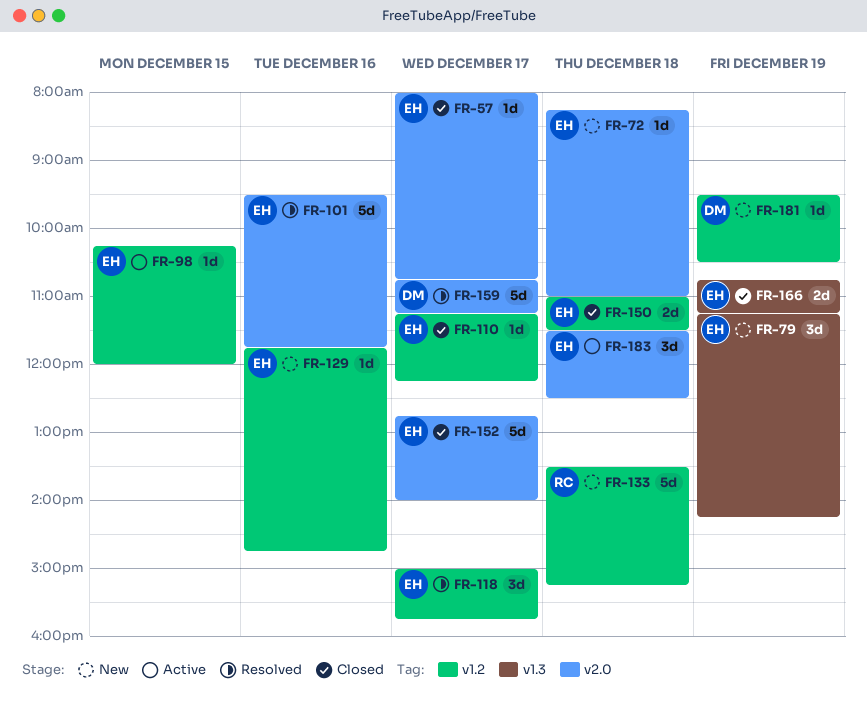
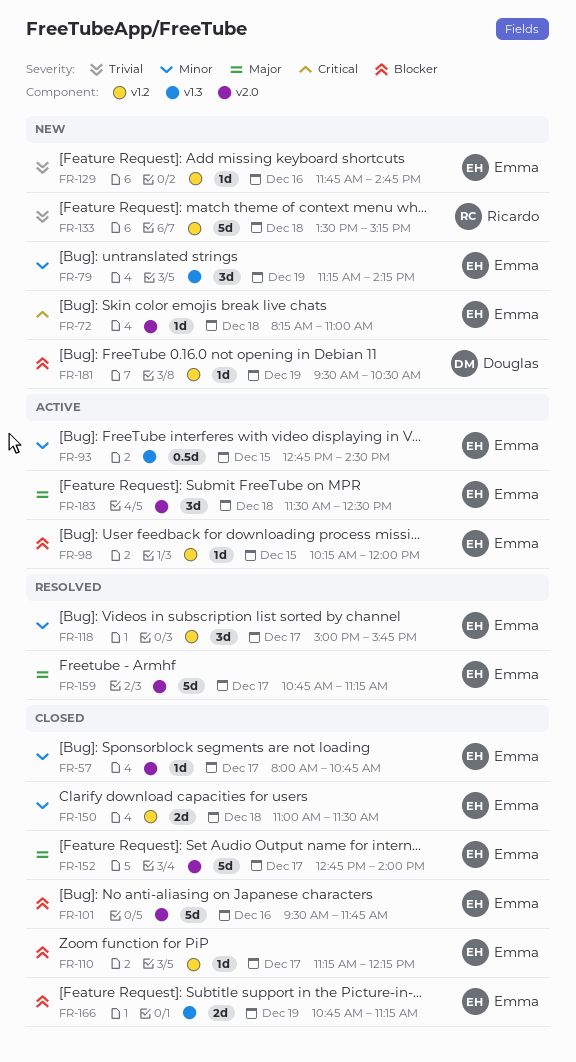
FR-93: none -> present
FR-101, status: Resolved -> Closed
FR-159, owner: Douglas -> Emma

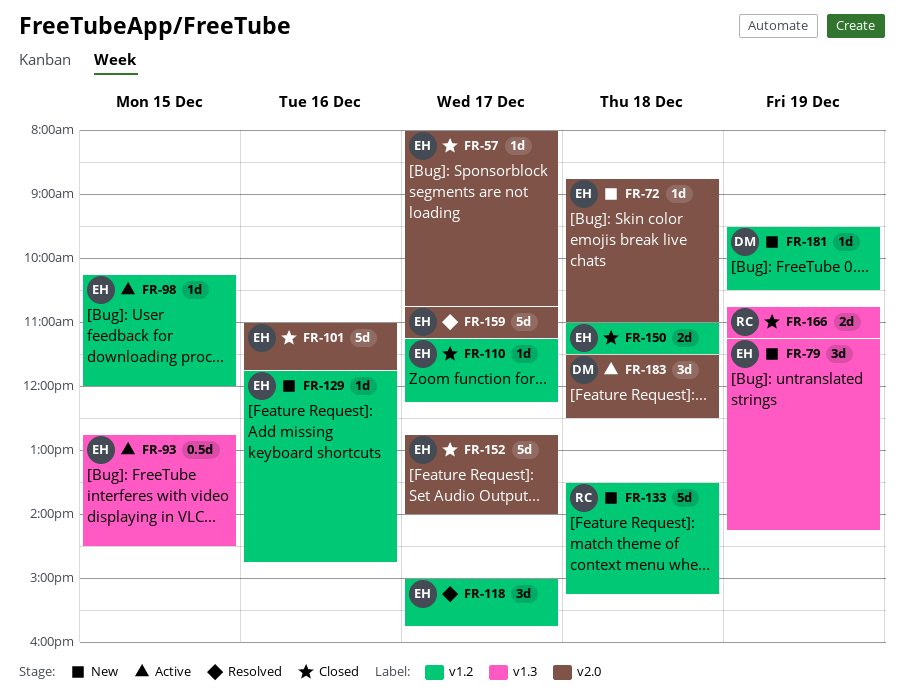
FR-72, begins: 08:15 -> 08:45
FR-101, begins: 09:30 -> 11:00
FR-166, owner: Emma -> Ricardo
FR-183, owner: Emma -> Douglas

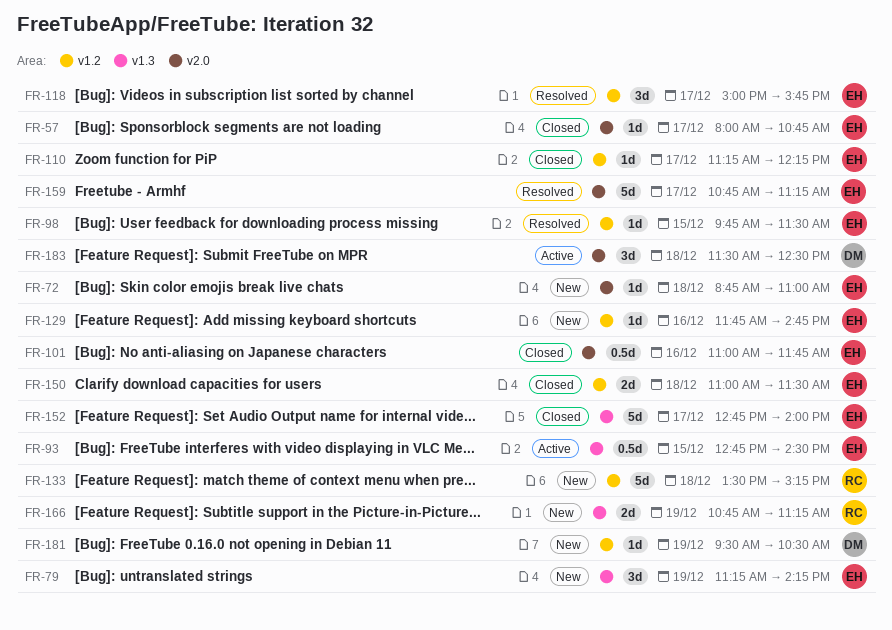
FR-98, status: Active -> Resolved
FR-98, begins: 10:15 -> 09:45
FR-98, ends: 12:00 -> 11:30
FR-101, estimate: 5d -> 0.5d
FR-152, label: v2.0 -> v1.3
FR-166, status: Closed -> New

